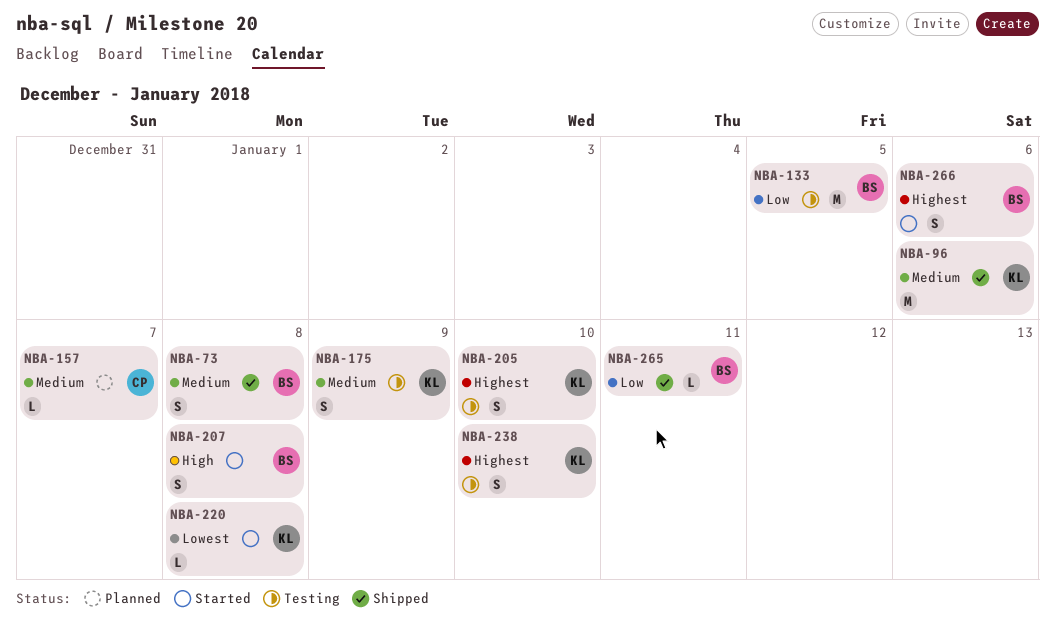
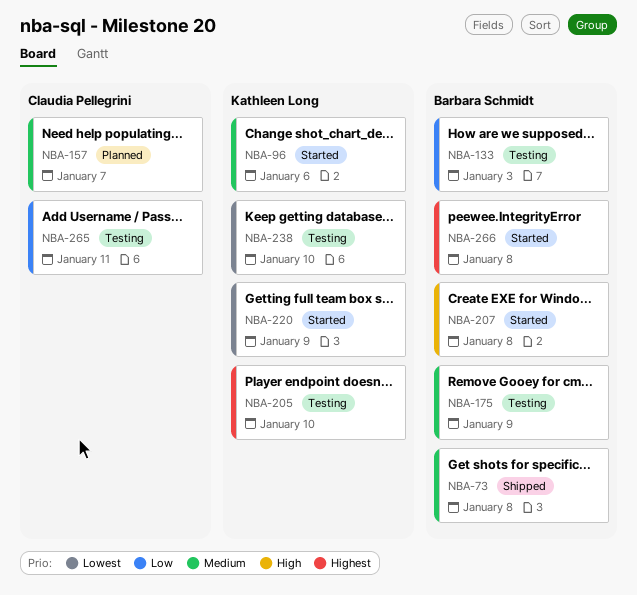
NBA-96, status: Shipped -> Started
NBA-133, due: Jan 5 -> Jan 3
NBA-175, owner: Kathleen Long -> Barbara Schmidt
NBA-220, due: Jan 8 -> Jan 9
NBA-238, priority: Highest -> Lowest
NBA-265, status: Shipped -> Testing
NBA-265, owner: Barbara Schmidt -> Claudia Pellegrini
NBA-266, due: Jan 6 -> Jan 8

